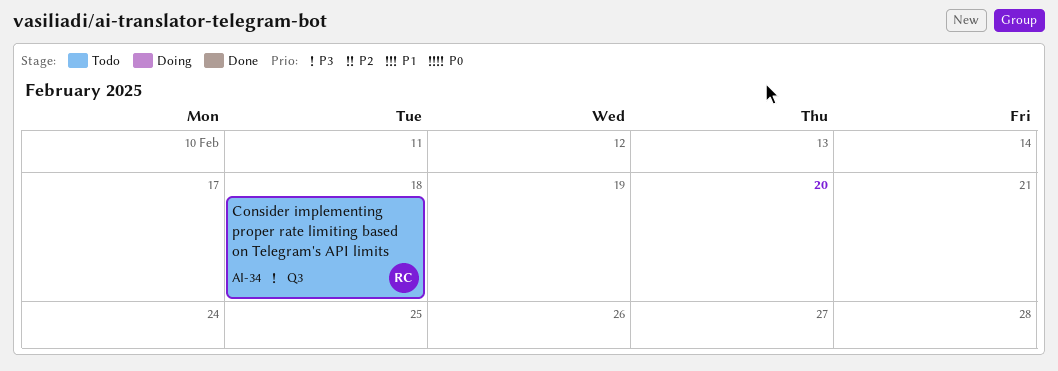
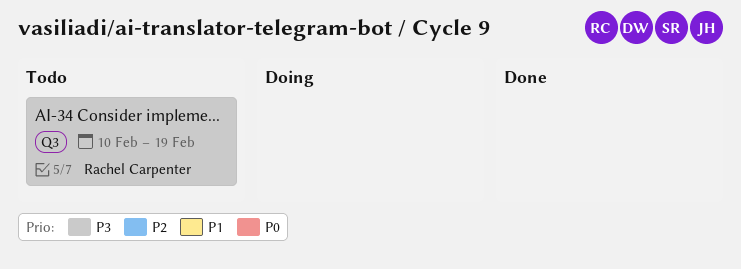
AI-34, due: Feb 18 -> Feb 19

